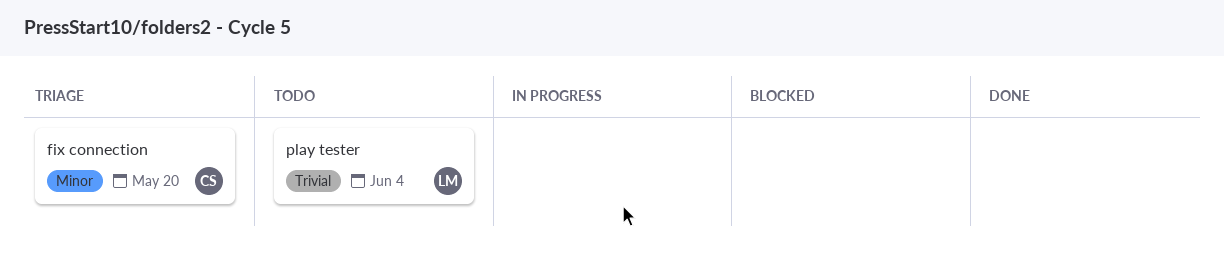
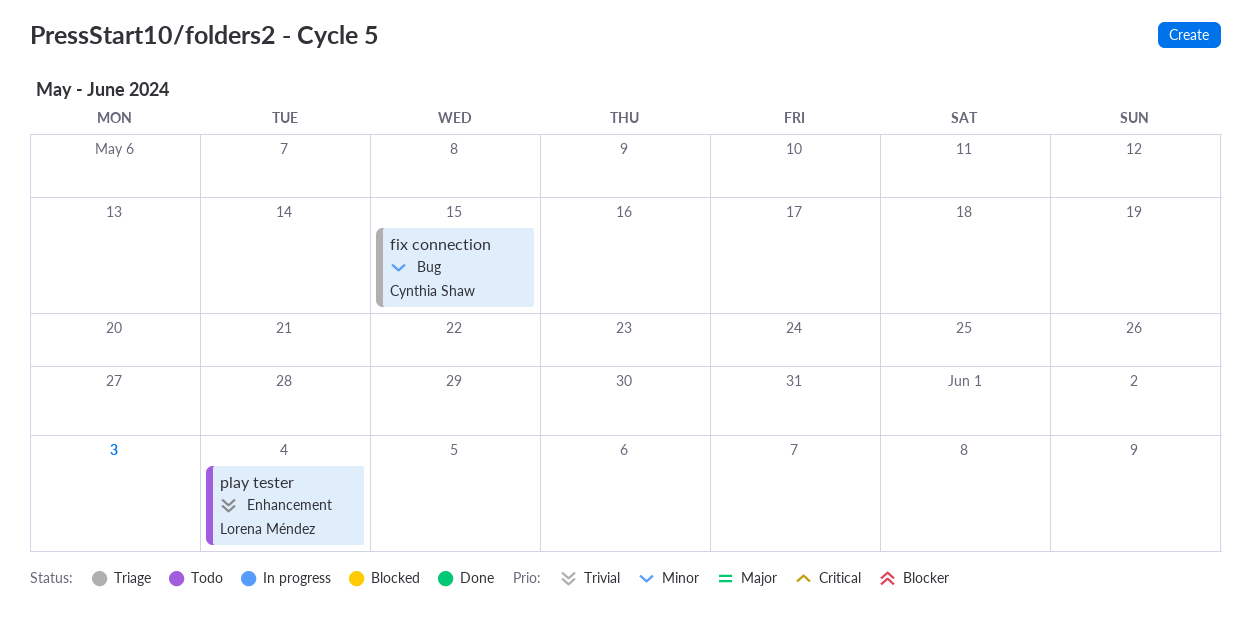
fix connection, due: May 20 -> May 15

